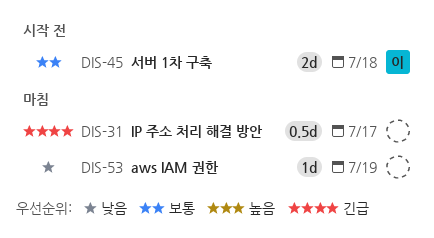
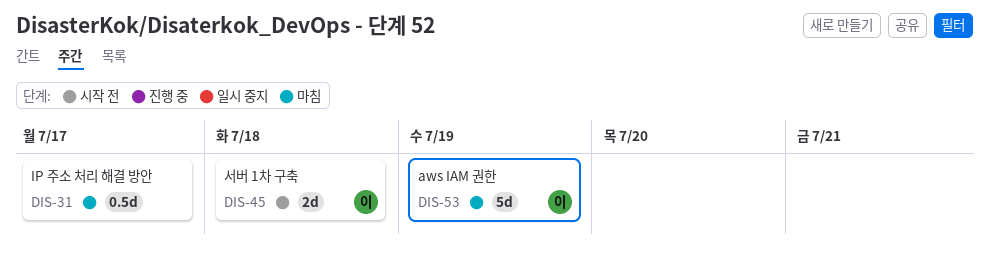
DIS-53, owner: none -> 이
DIS-53, estimate: 1d -> 5d

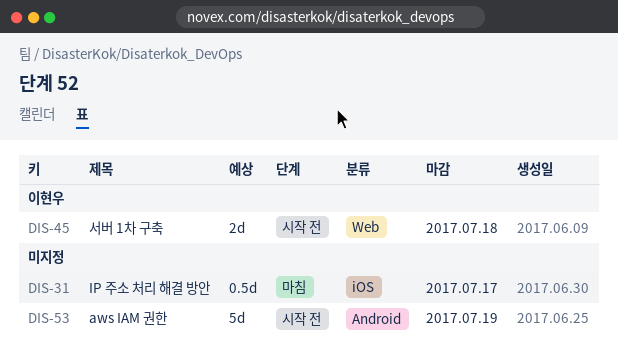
DIS-53, status: 마침 -> 시작 전
DIS-53, owner: 이현우 -> none

